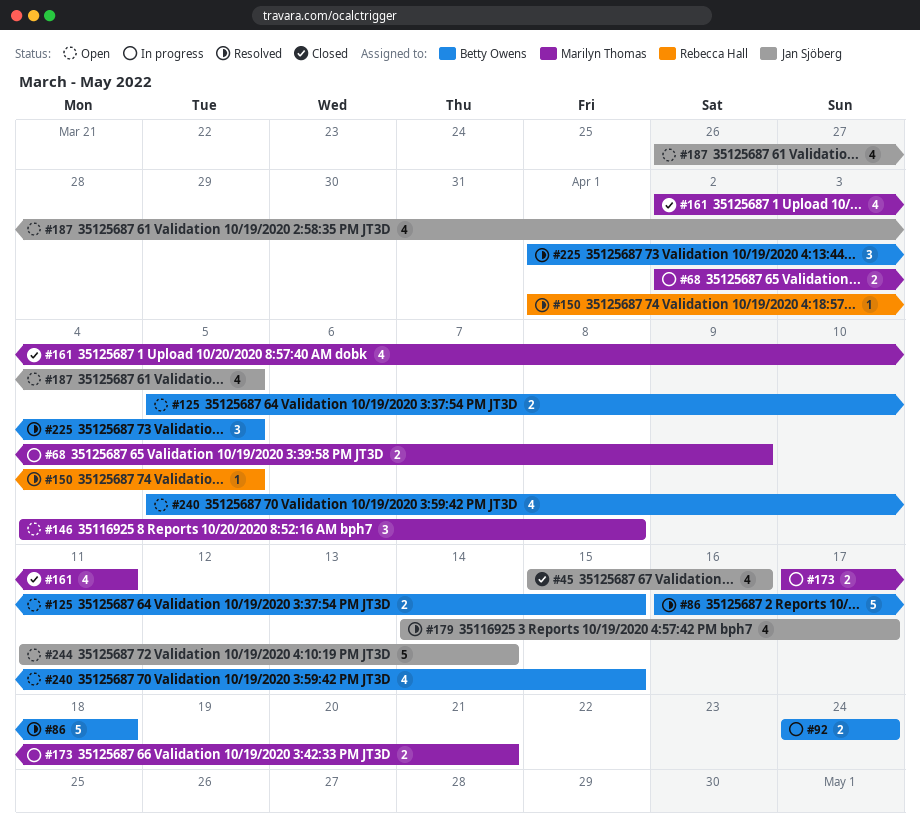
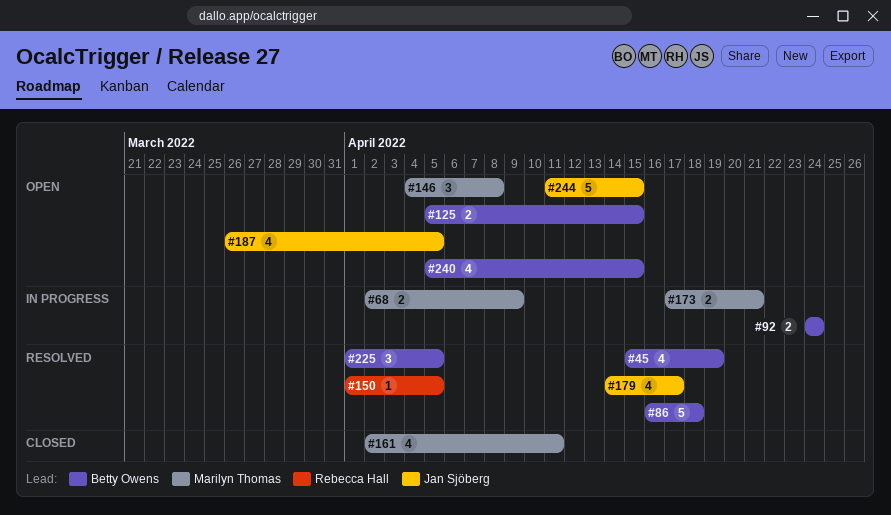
#45, status: Closed -> Resolved
#45, owner: Jan Sjöberg -> Betty Owens
#45, due: Apr 16 -> Apr 19
#244, due: Apr 14 -> Apr 15

